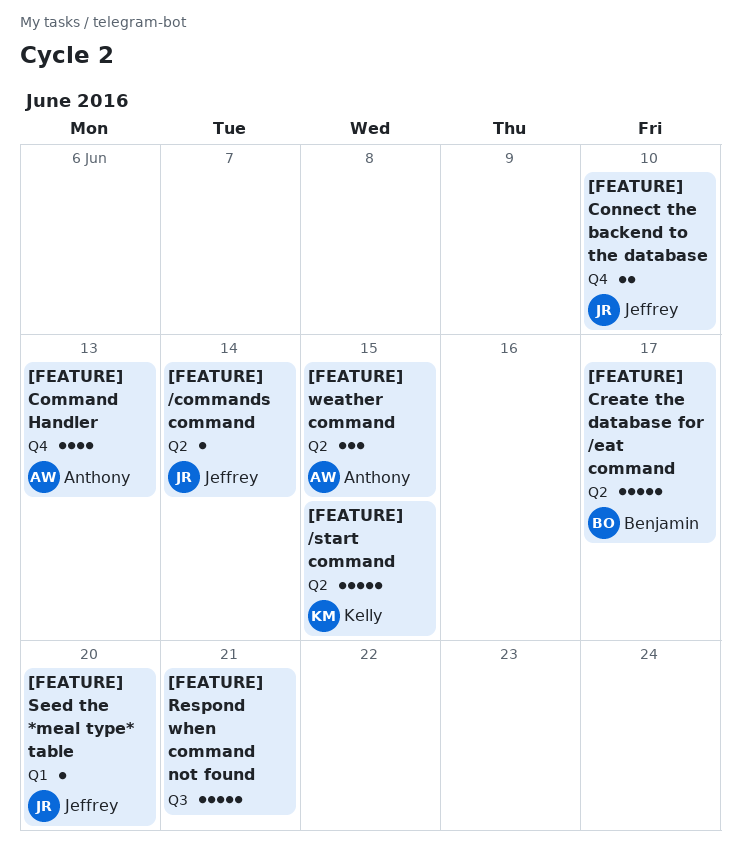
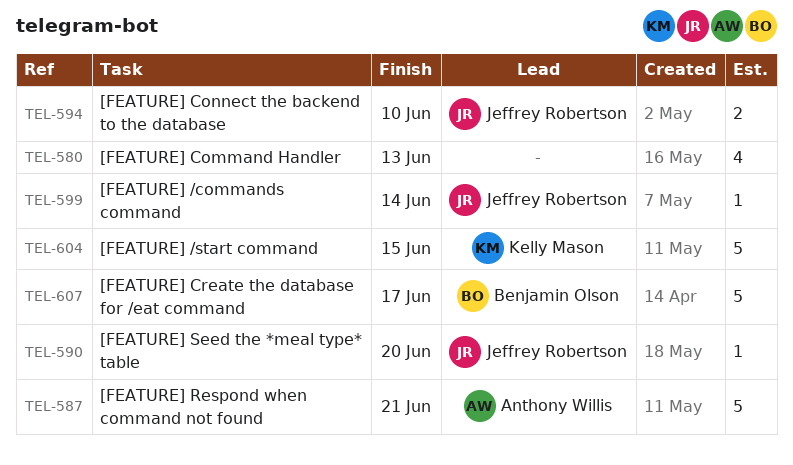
[FEATURE] Command Handler, owner: Anthony Willis -> none
[FEATURE] Respond when command not found, owner: none -> Anthony Willis
[FEATURE] weather command: present -> none

